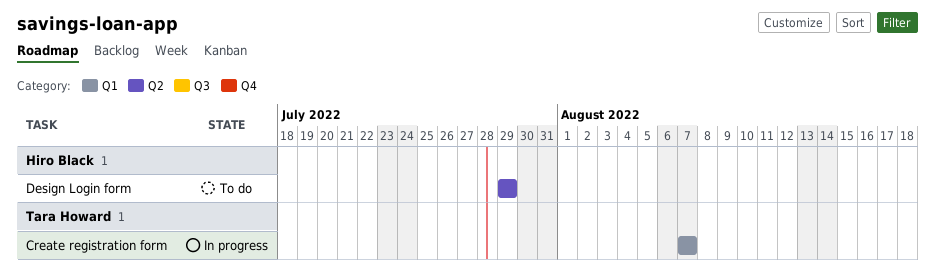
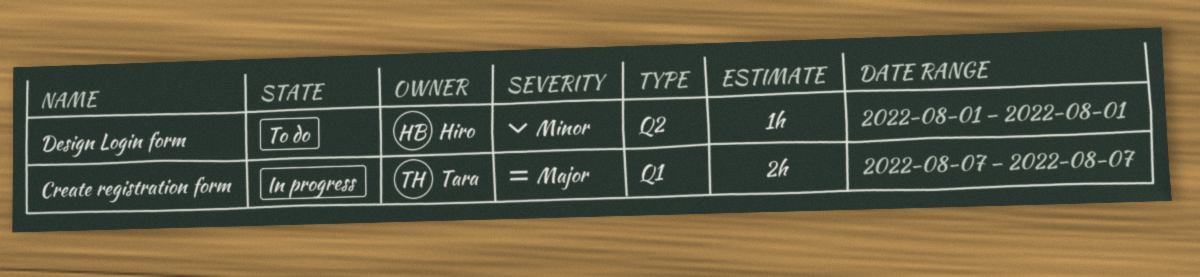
Design Login form, start: Jul 29 -> Aug 1
Design Login form, due: Jul 29 -> Aug 1

